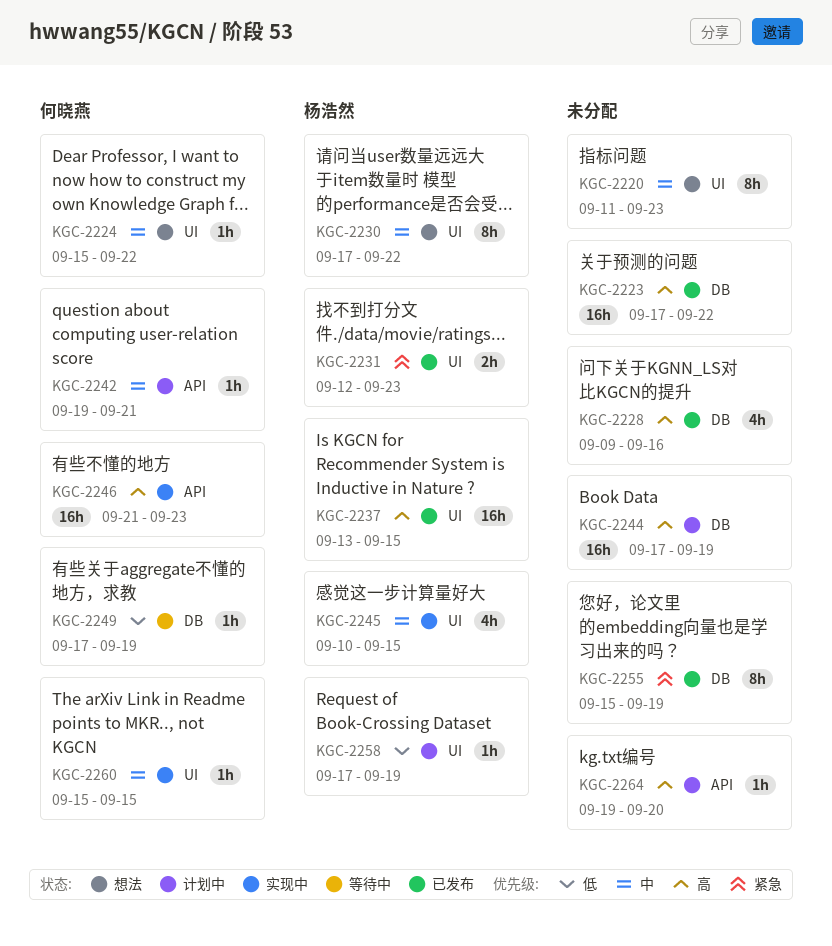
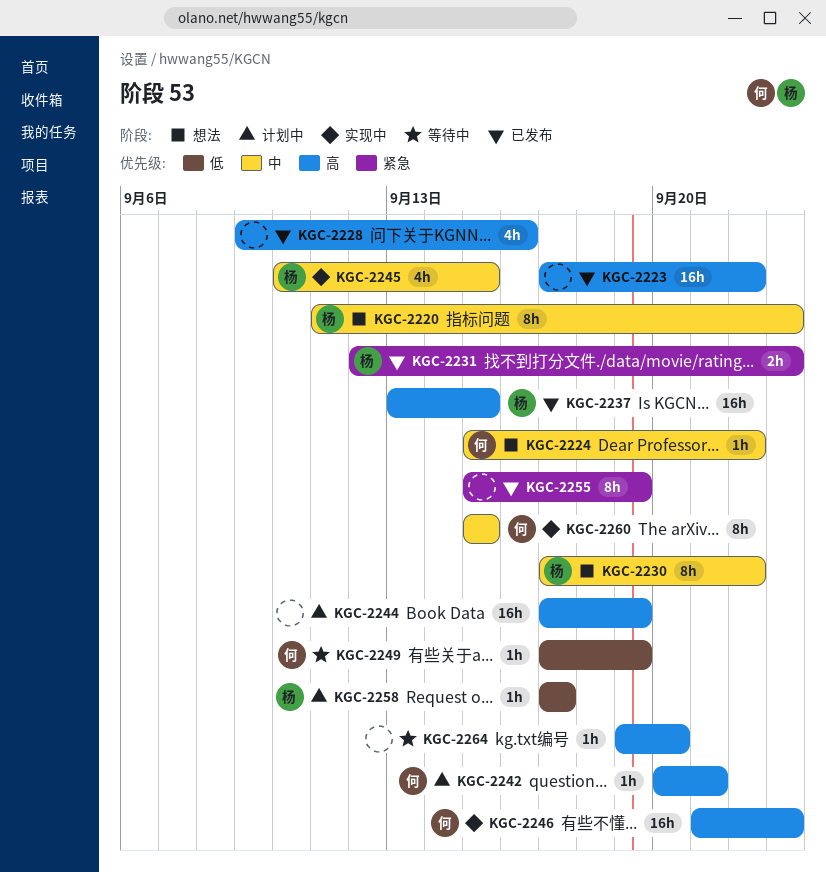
KGC-2220, owner: none -> 杨浩然
KGC-2242, priority: 中 -> 高
KGC-2242, start: Sep 19 -> Sep 20
KGC-2258, due: Sep 19 -> Sep 17
KGC-2260, estimate: 1h -> 8h
KGC-2264, status: 计划中 -> 等待中

